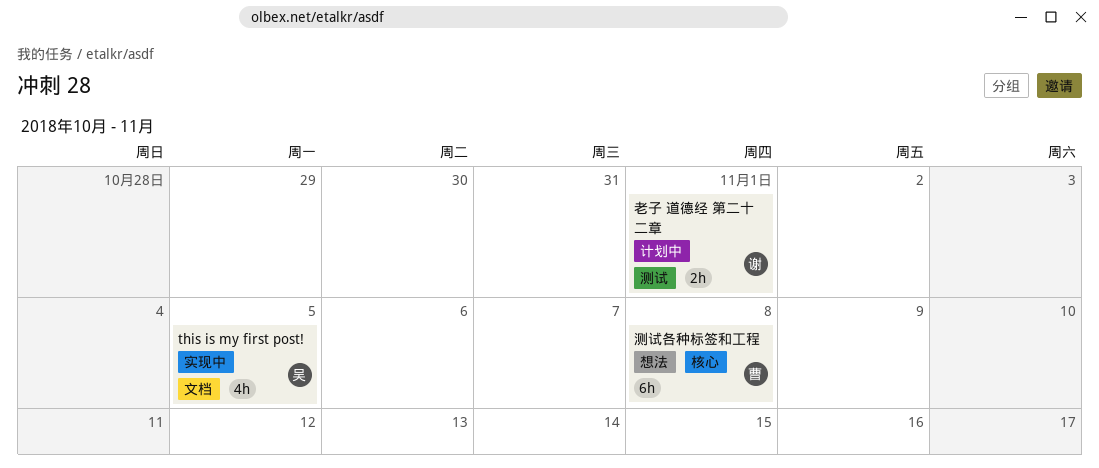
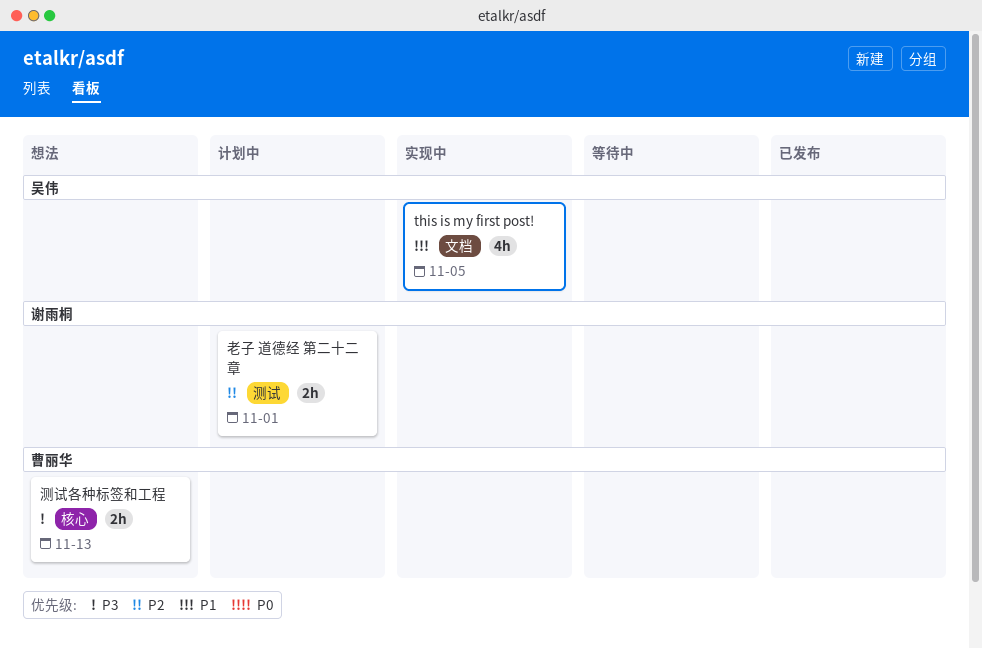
测试各种标签和工程, estimate: 6h -> 2h
测试各种标签和工程, due: Nov 8 -> Nov 13

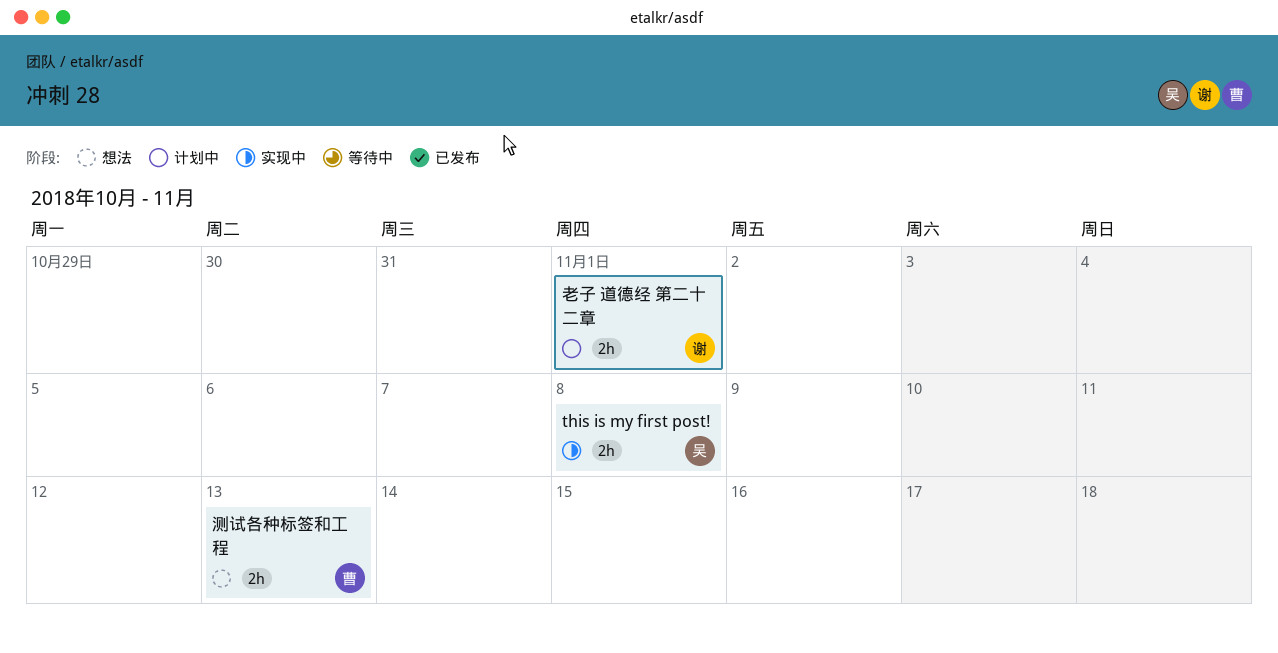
this is my first post!, estimate: 4h -> 2h
this is my first post!, due: Nov 5 -> Nov 8

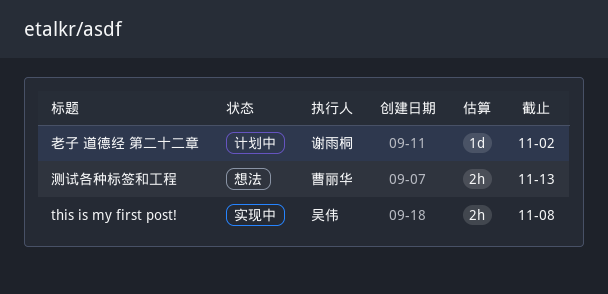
老子 道德经 第二十二章, estimate: 2h -> 1d
老子 道德经 第二十二章, due: Nov 1 -> Nov 2

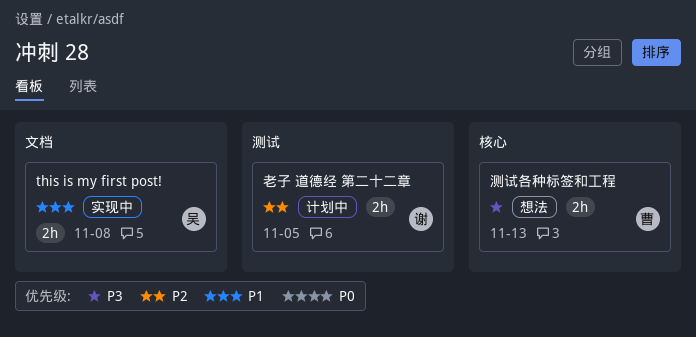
老子 道德经 第二十二章, estimate: 1d -> 2h
老子 道德经 第二十二章, due: Nov 2 -> Nov 5

